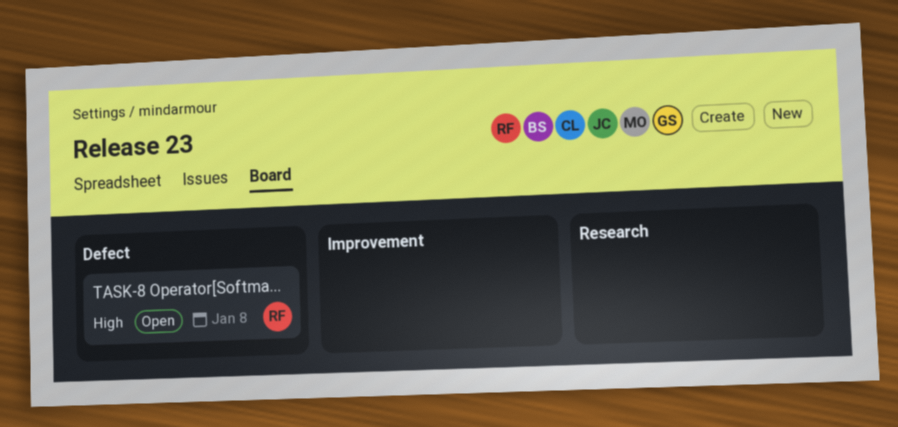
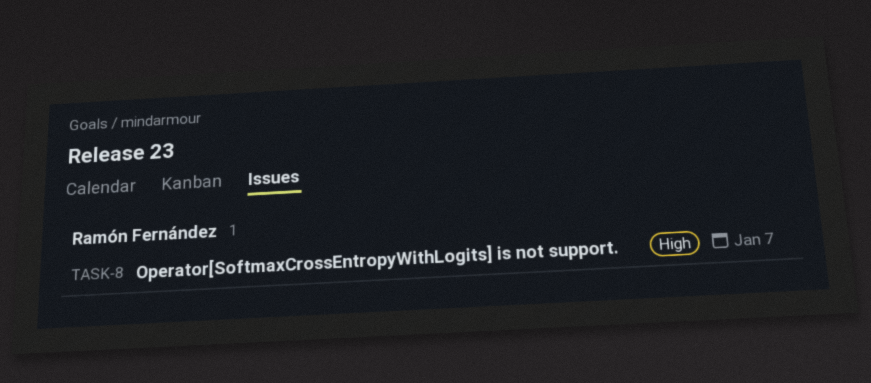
TASK-8, due: Jan 8 -> Jan 7

